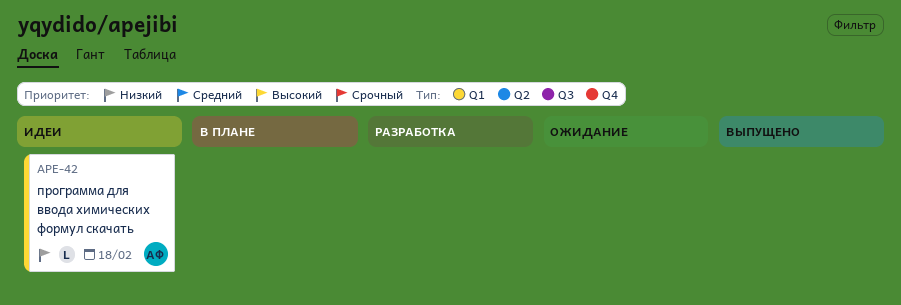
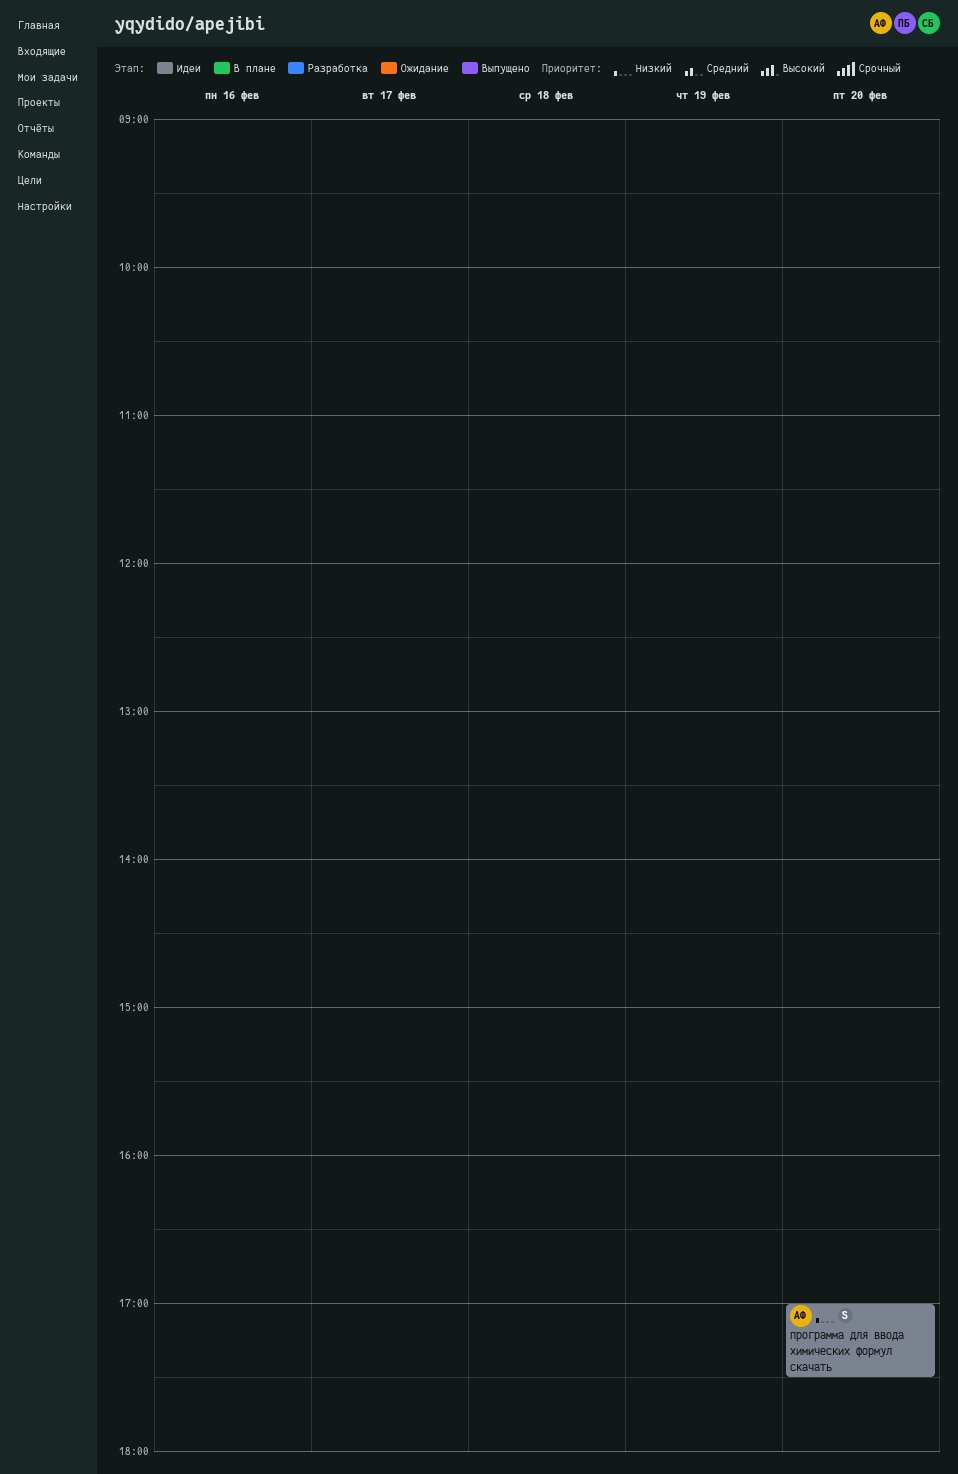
программа для ввода химических формул скачать, estimate: L -> S
программа для ввода химических формул скачать, day: Feb 18 -> Feb 20

